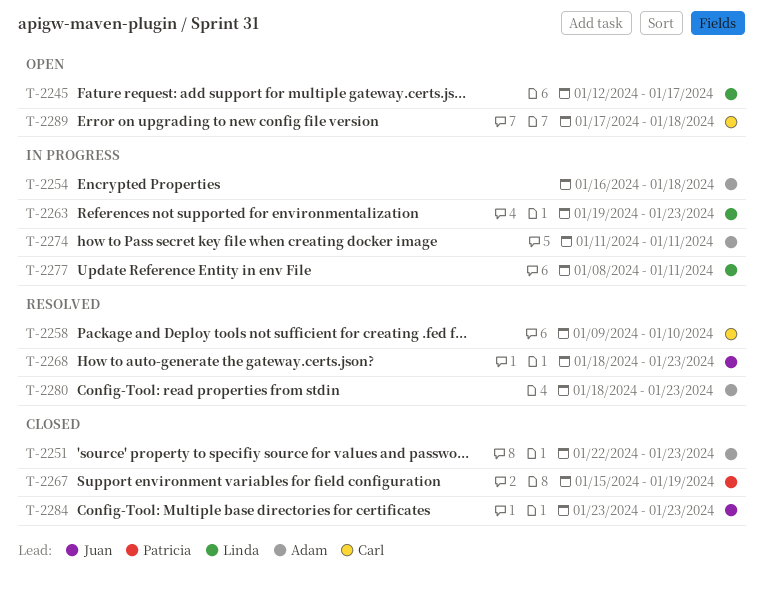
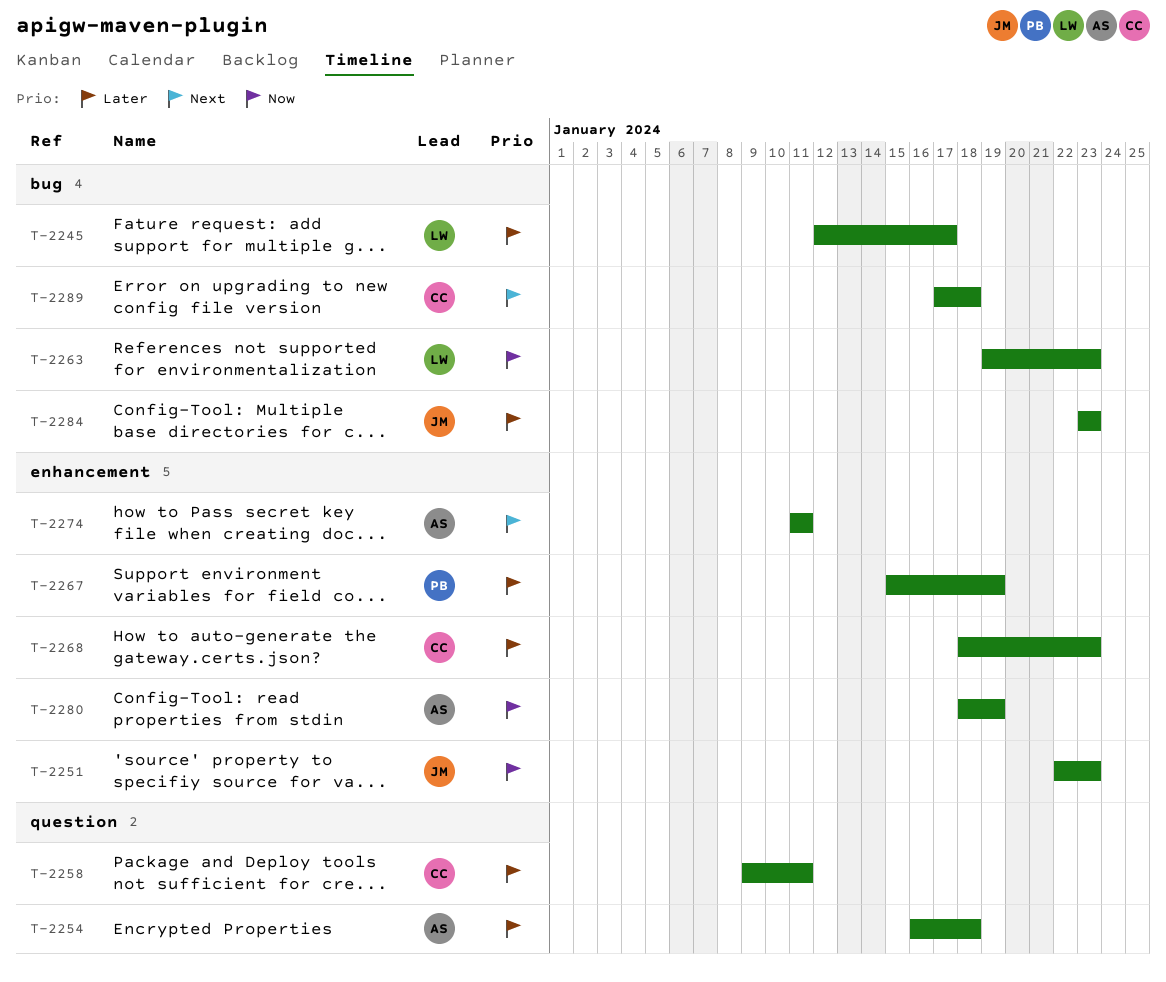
T-2251, owner: Adam -> Juan
T-2258, due: Jan 10 -> Jan 11
T-2268, owner: Juan -> Carl
T-2277: present -> none
T-2280, due: Jan 23 -> Jan 19

